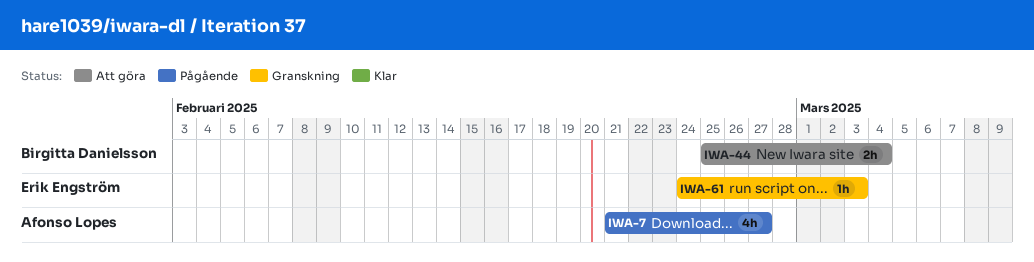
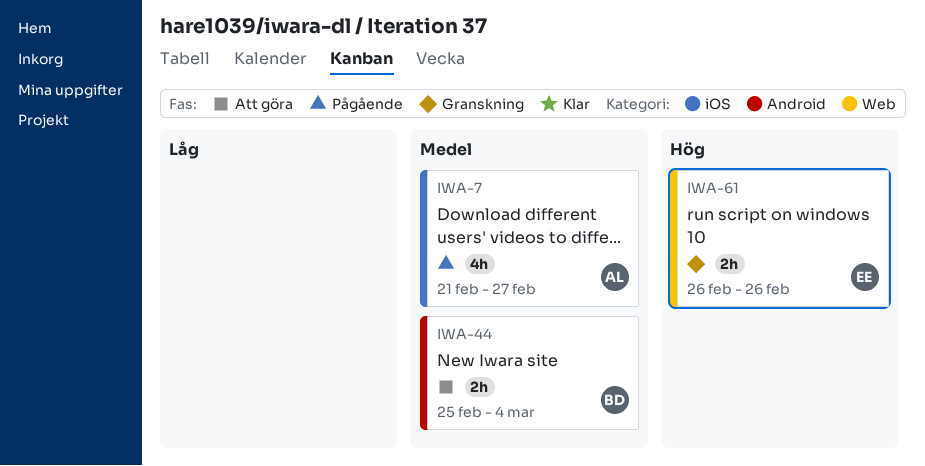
IWA-61, estimate: 1h -> 2h
IWA-61, start: Feb 24 -> Feb 26
IWA-61, due: Mar 3 -> Feb 26

